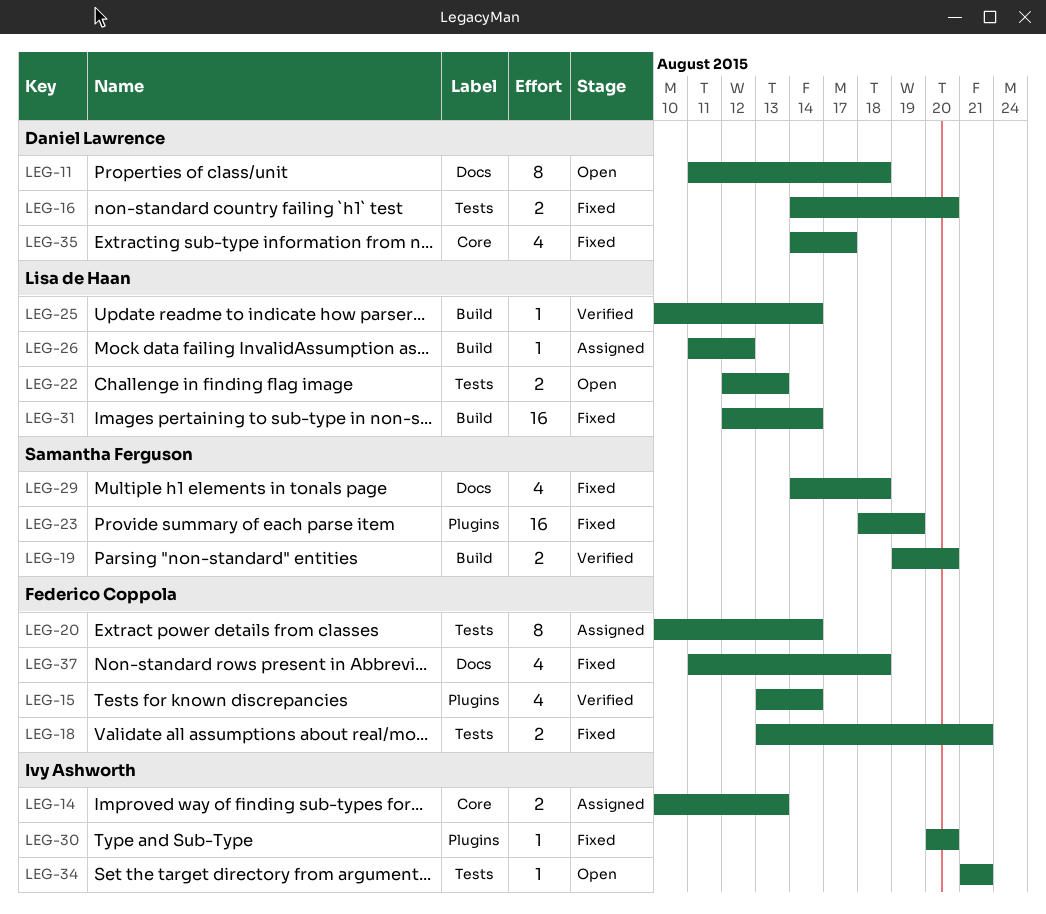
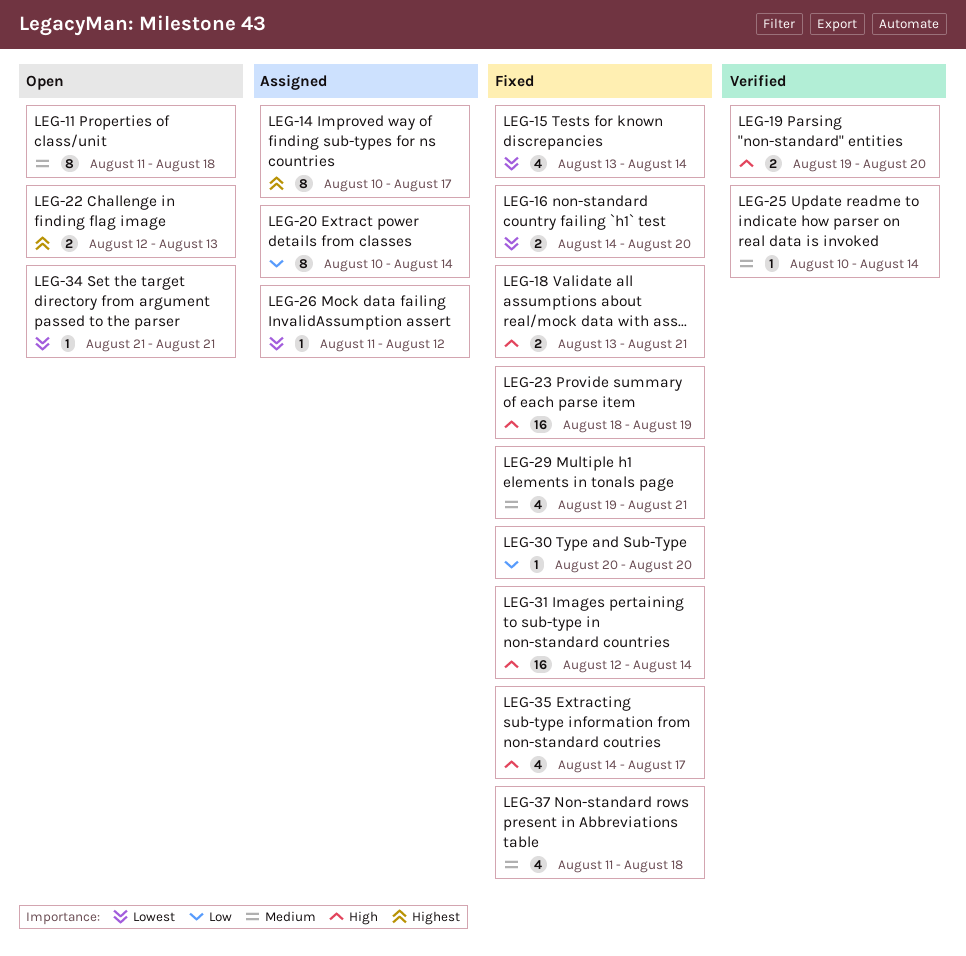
LEG-14, estimate: 2 -> 8
LEG-14, due: Aug 13 -> Aug 17
LEG-15, status: Verified -> Fixed
LEG-29, start: Aug 14 -> Aug 19
LEG-29, due: Aug 18 -> Aug 21

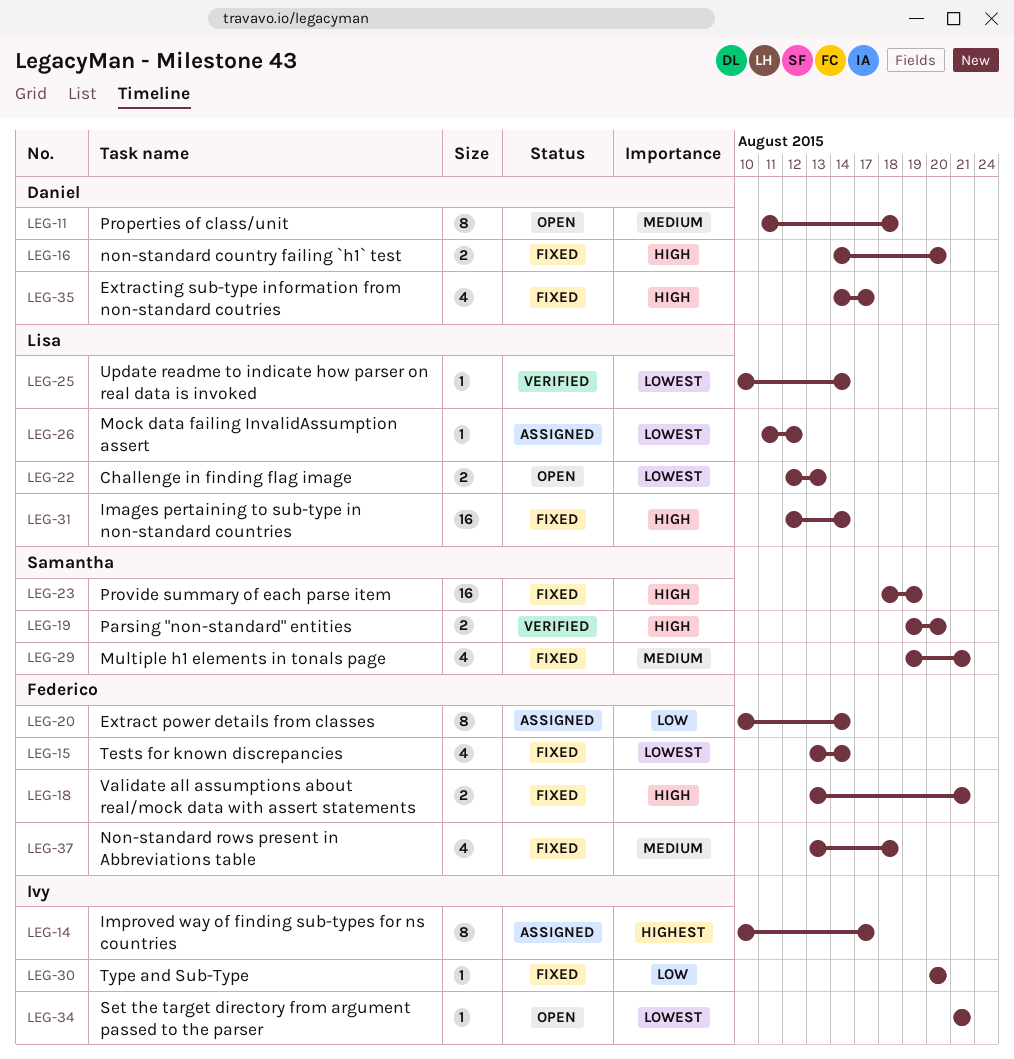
LEG-16, priority: Lowest -> High
LEG-22, priority: Highest -> Lowest
LEG-25, priority: Medium -> Lowest
LEG-37, start: Aug 11 -> Aug 13

